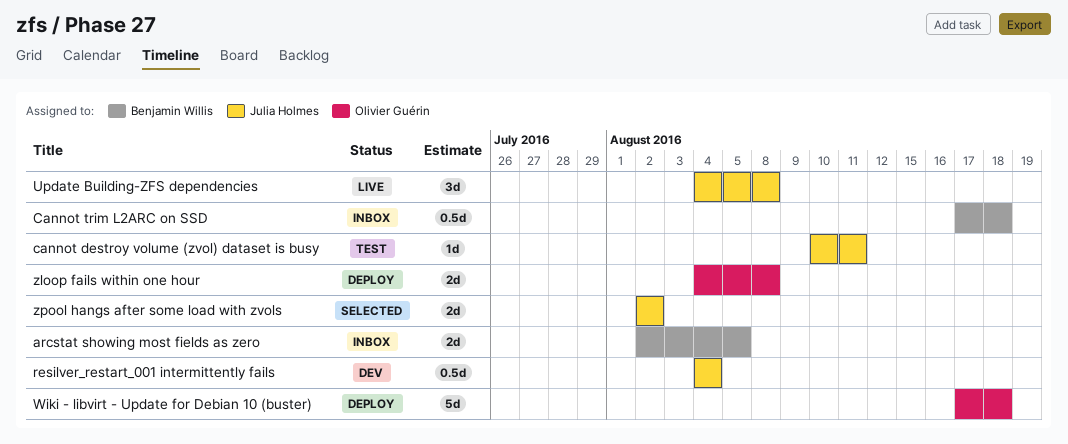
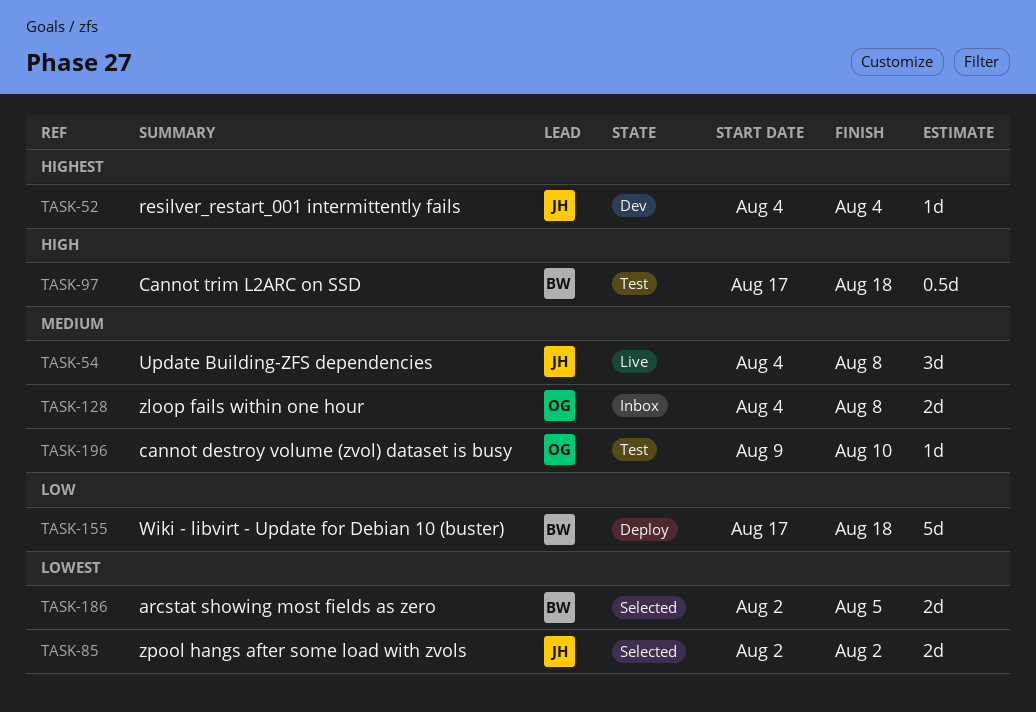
arcstat showing most fields as zero, status: Inbox -> Selected
cannot destroy volume (zvol) dataset is busy, owner: Julia Holmes -> Olivier Guérin
cannot destroy volume (zvol) dataset is busy, start: Aug 10 -> Aug 9
cannot destroy volume (zvol) dataset is busy, due: Aug 11 -> Aug 10
Cannot trim L2ARC on SSD, status: Inbox -> Test
resilver_restart_001 intermittently fails, estimate: 0.5d -> 1d
Wiki - libvirt - Update for Debian 10 (buster), owner: Olivier Guérin -> Benjamin Willis
zloop fails within one hour, status: Deploy -> Inbox

